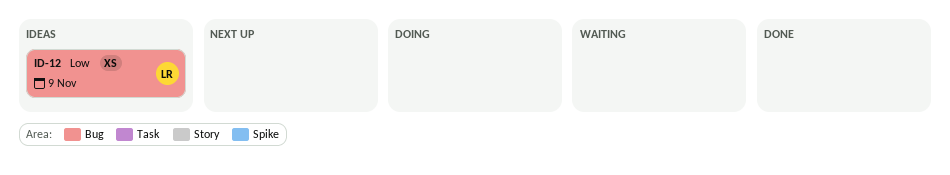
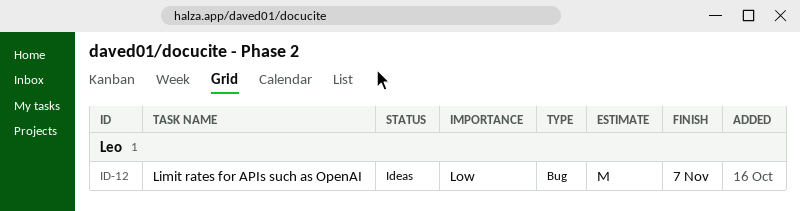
ID-12, estimate: XS -> M
ID-12, due: Nov 9 -> Nov 7

